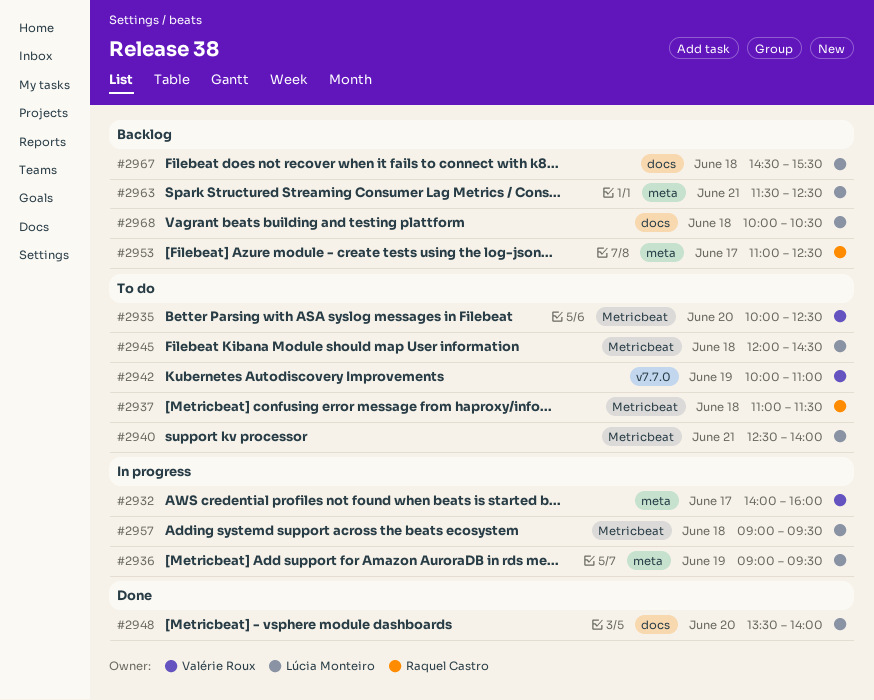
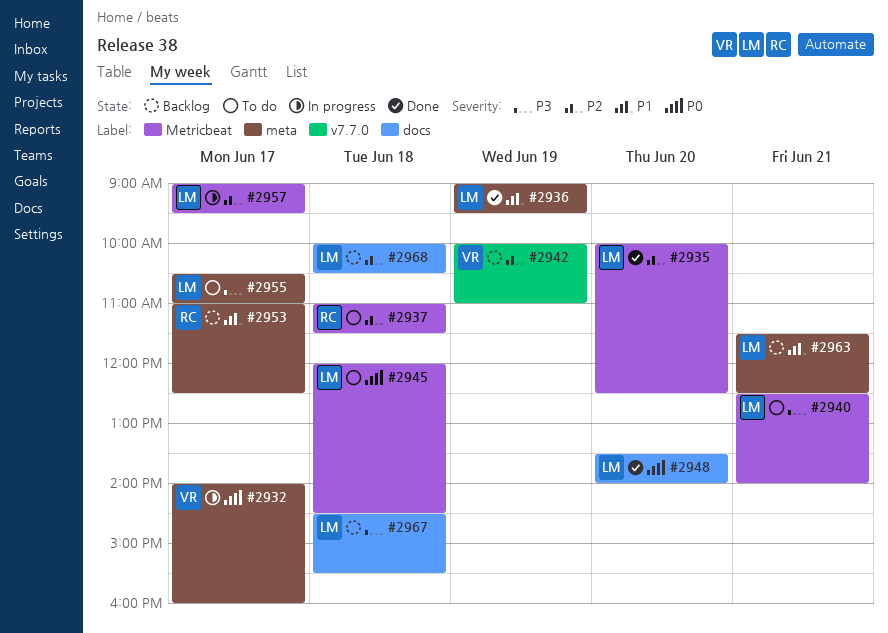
#2935, status: To do -> Done
#2935, owner: Valérie Roux -> Lúcia Monteiro
#2936, status: In progress -> Done
#2942, status: To do -> Backlog
#2955: none -> present
#2957, day: Jun 18 -> Jun 17

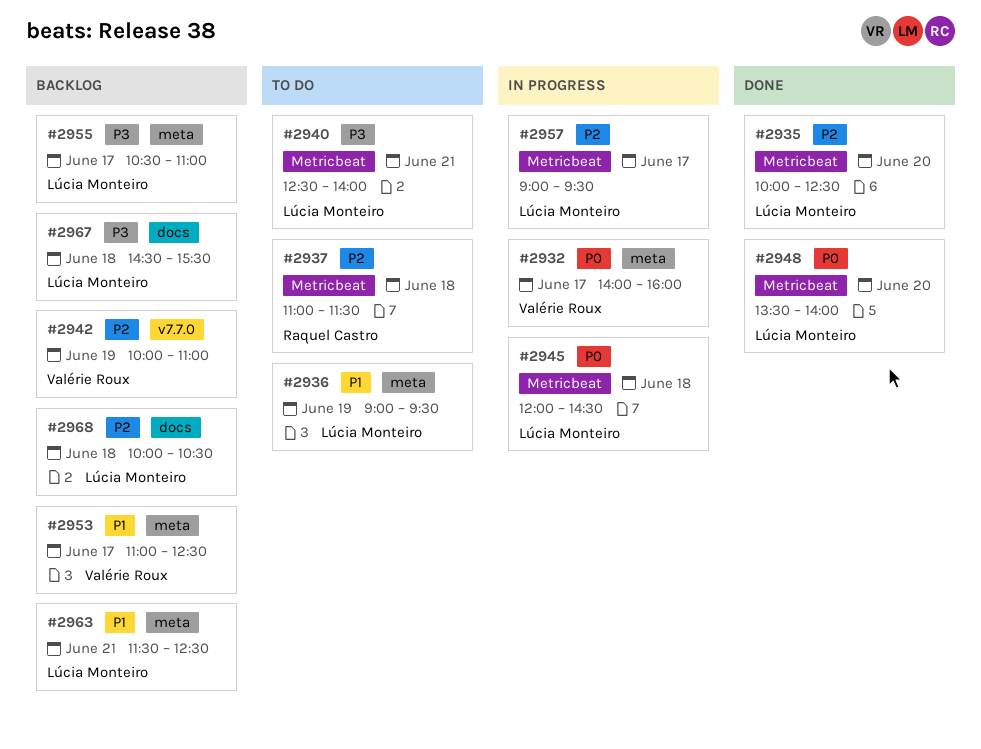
#2936, status: Done -> To do
#2945, status: To do -> In progress
#2948, label: docs -> Metricbeat
#2953, owner: Raquel Castro -> Valérie Roux
#2955, status: To do -> Backlog

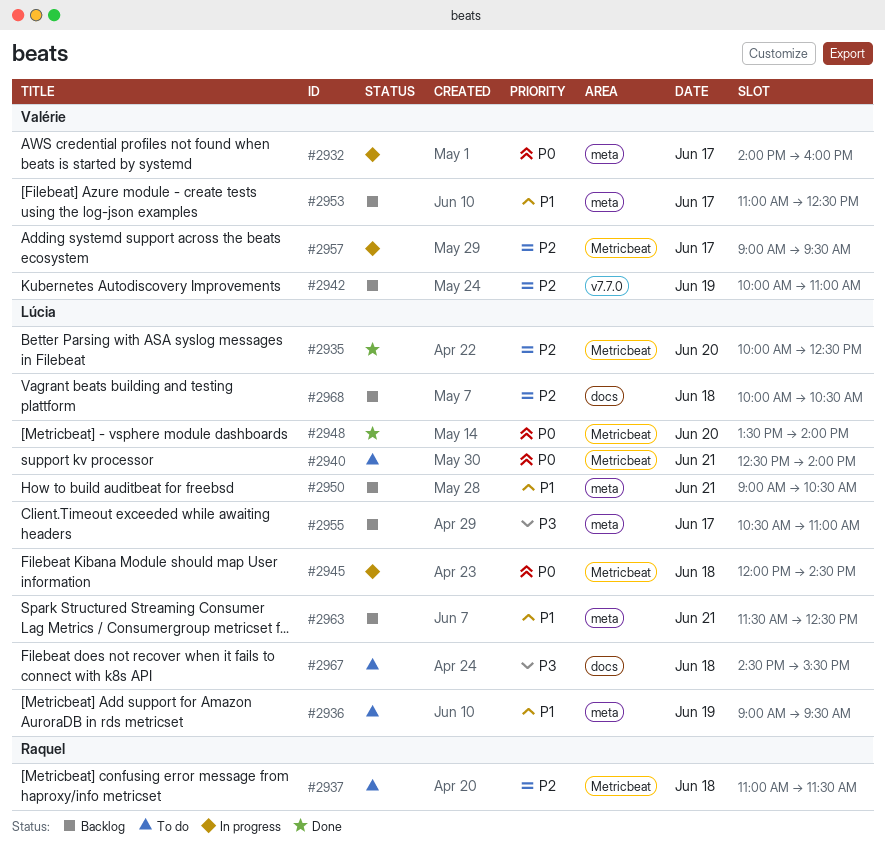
#2940, priority: P3 -> P0
#2950: none -> present
#2957, owner: Lúcia Monteiro -> Valérie Roux
#2967, status: Backlog -> To do

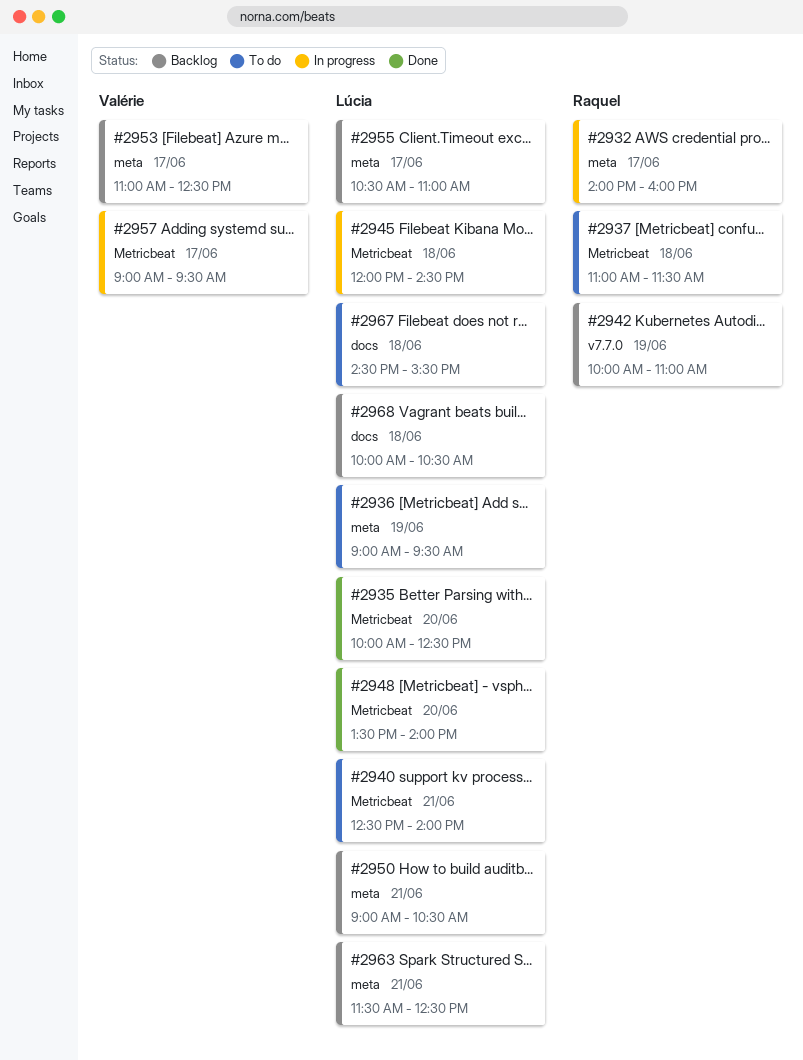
#2932, owner: Valérie -> Raquel
#2942, owner: Valérie -> Raquel

